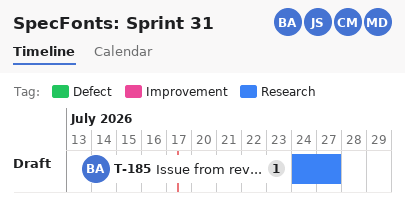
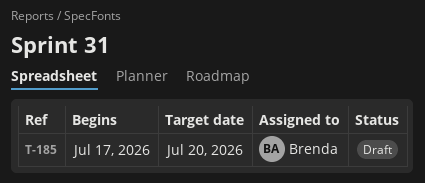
T-185, start: Jul 24 -> Jul 17
T-185, due: Jul 27 -> Jul 20

